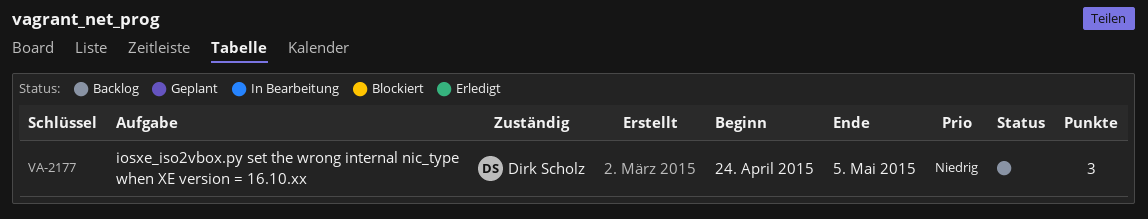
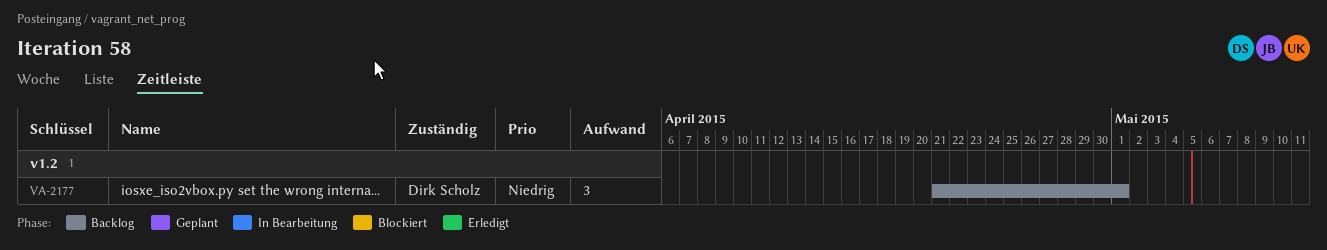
VA-2177, start: Apr 24 -> Apr 21
VA-2177, due: May 5 -> May 1

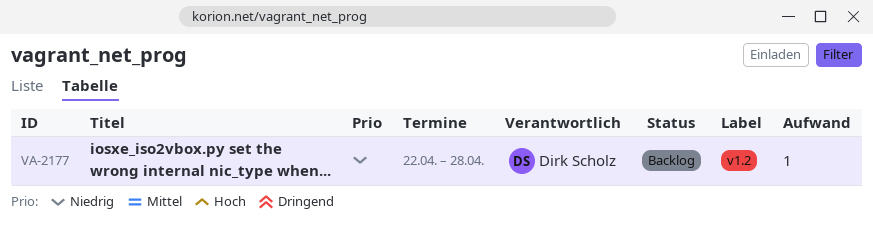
VA-2177, estimate: 3 -> 1
VA-2177, start: Apr 21 -> Apr 22
VA-2177, due: May 1 -> Apr 28

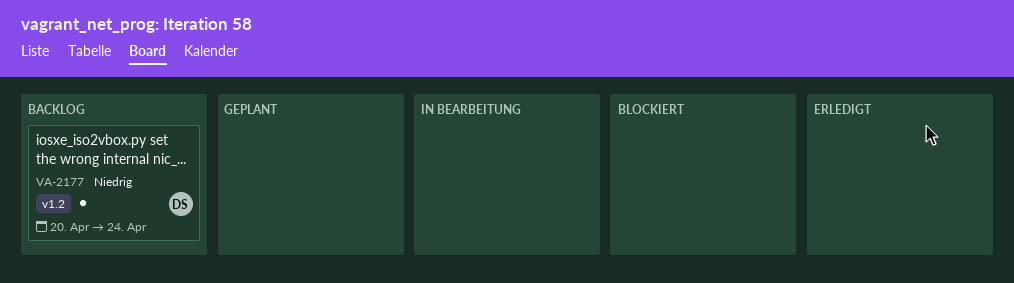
VA-2177, start: Apr 22 -> Apr 20
VA-2177, due: Apr 28 -> Apr 24

